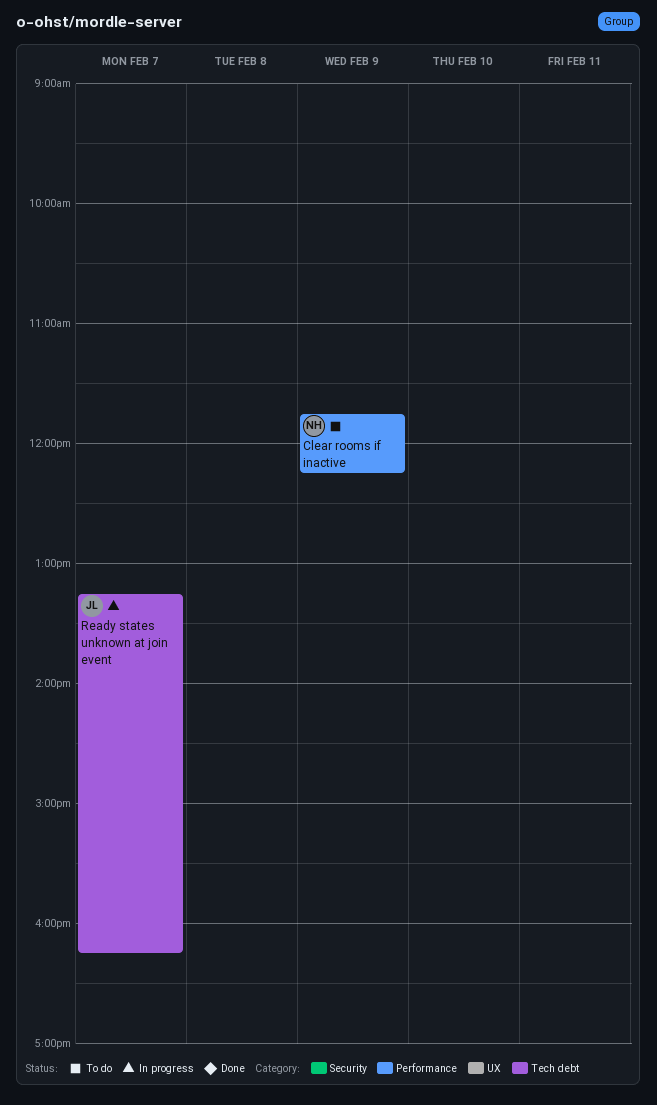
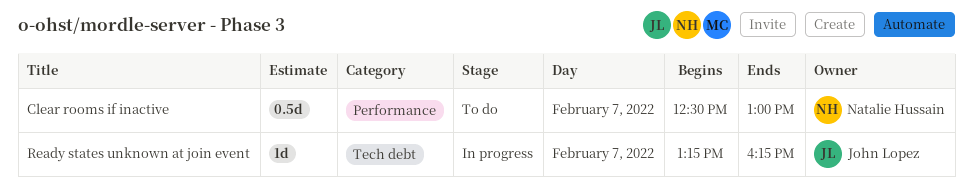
Clear rooms if inactive, day: Feb 9 -> Feb 7
Clear rooms if inactive, begins: 11:45 -> 12:30
Clear rooms if inactive, ends: 12:15 -> 13:00

